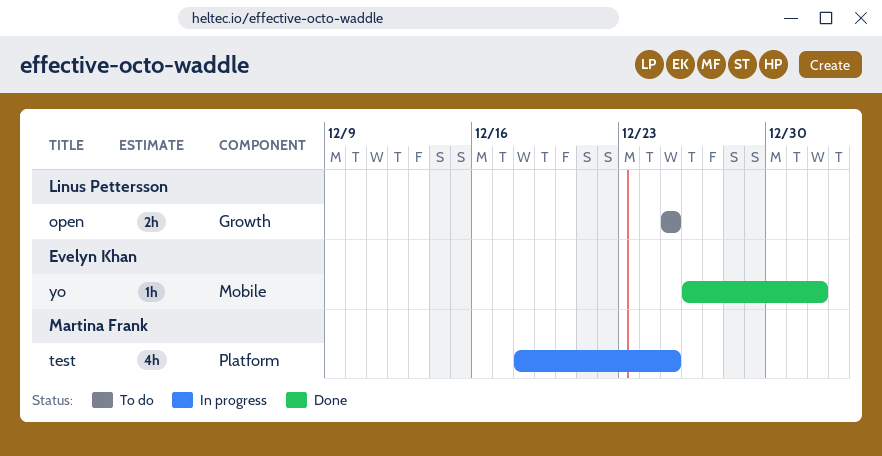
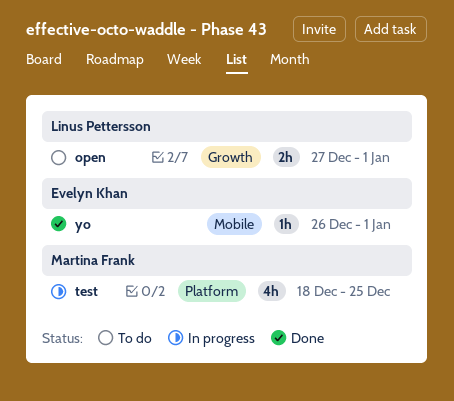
open, start: Dec 25 -> Dec 27
open, due: Dec 25 -> Jan 1

